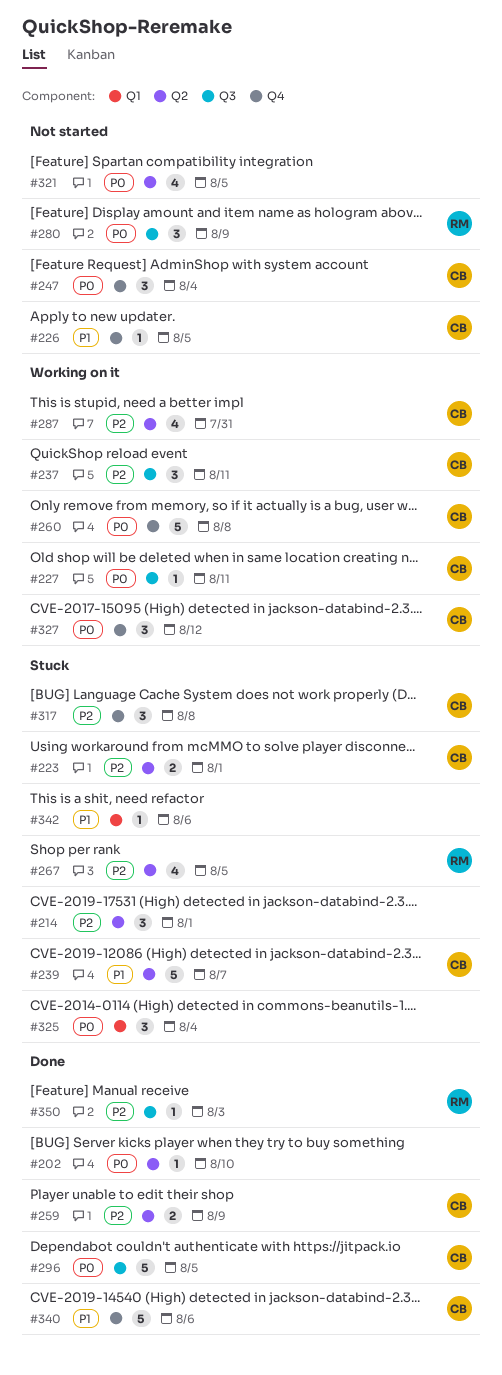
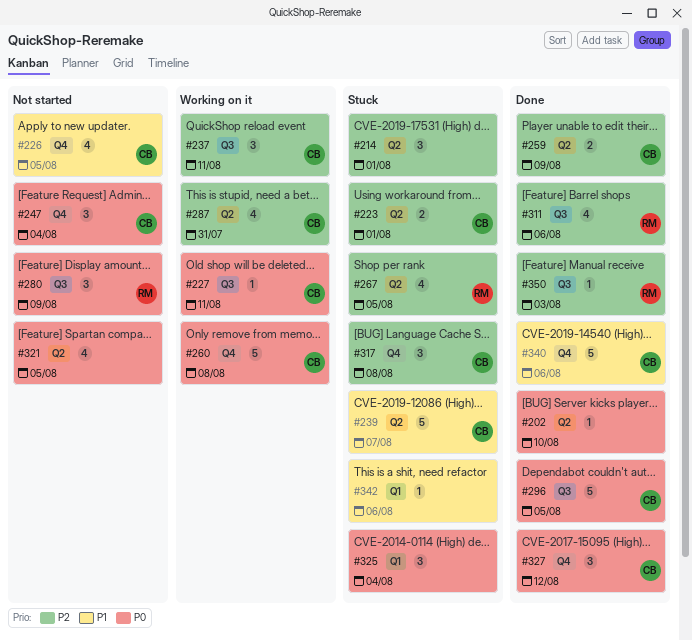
#226, estimate: 1 -> 4
#311: none -> present
#327, status: Working on it -> Done

